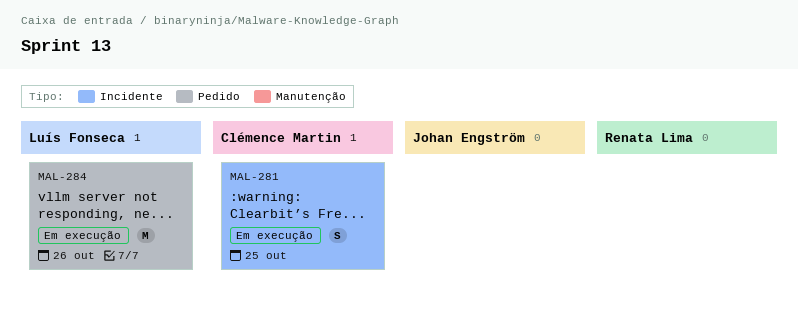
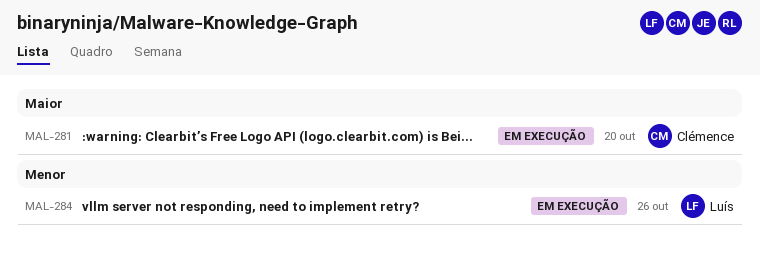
MAL-281, due: Oct 25 -> Oct 20

